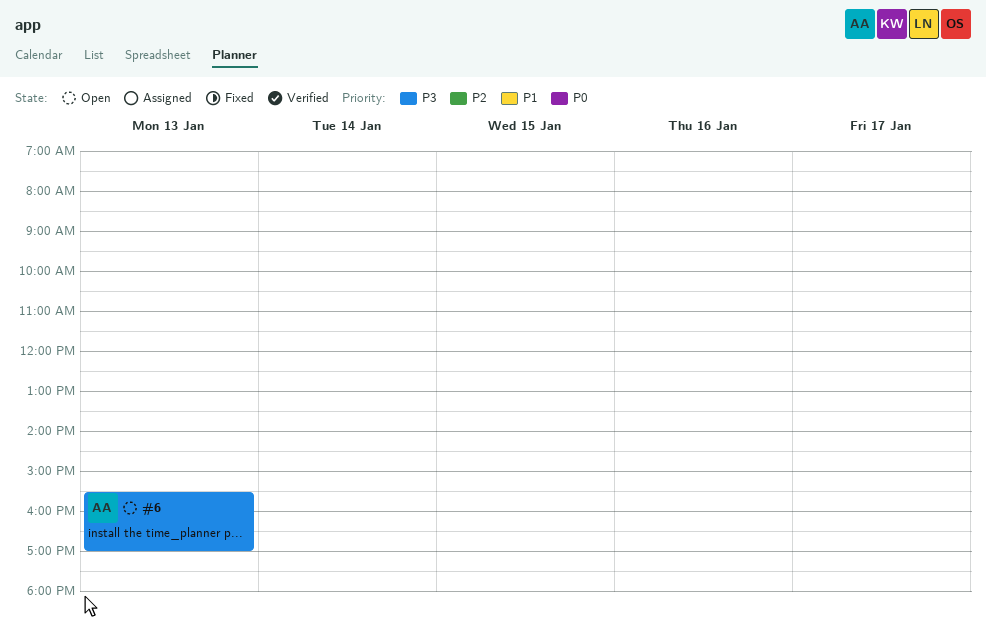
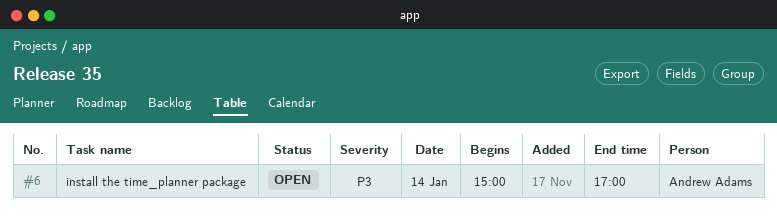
#6, day: Jan 13 -> Jan 14
#6, begins: 15:30 -> 15:00

